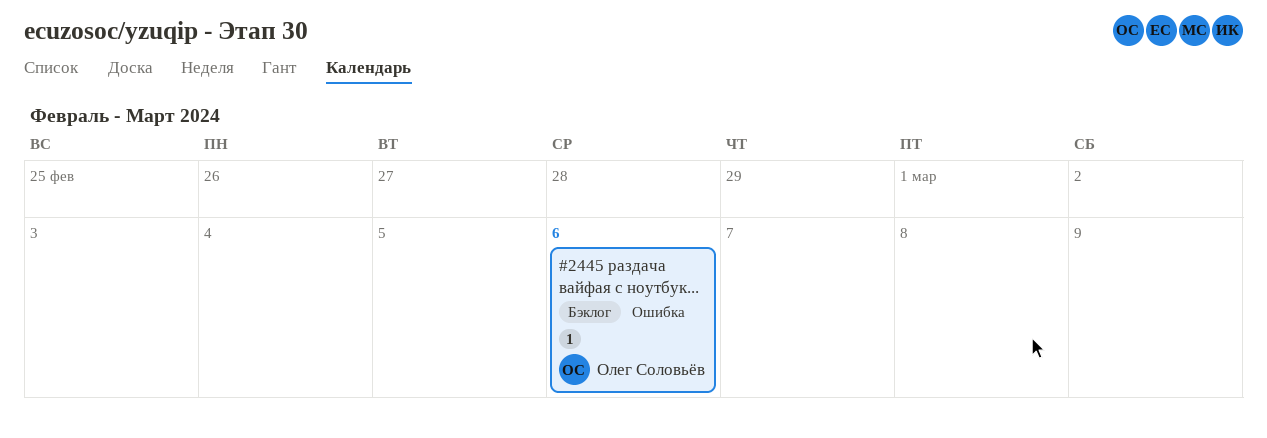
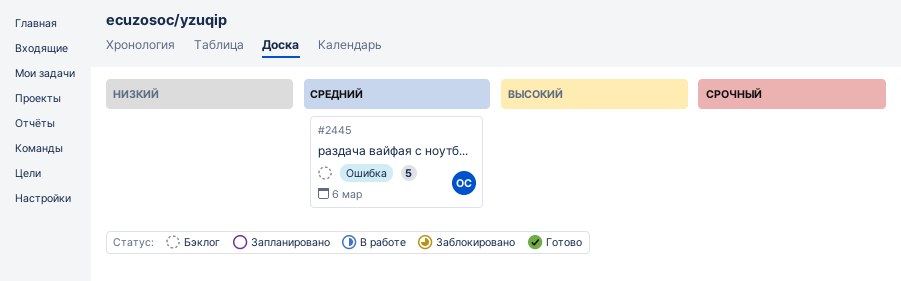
#2445, estimate: 1 -> 5

